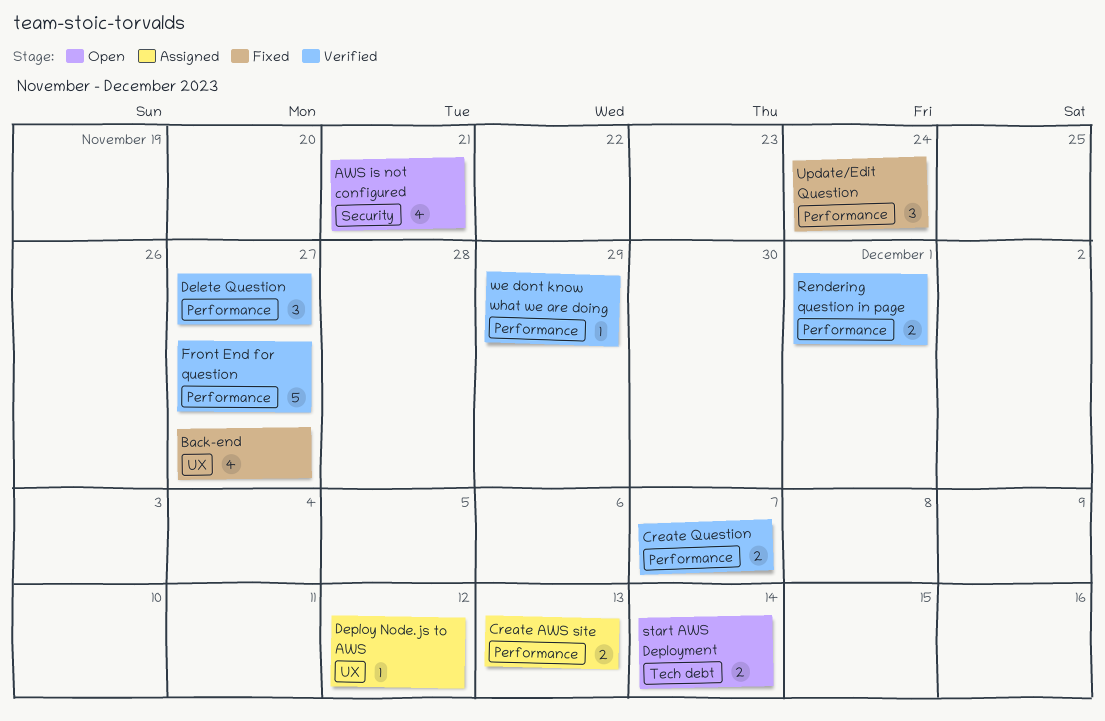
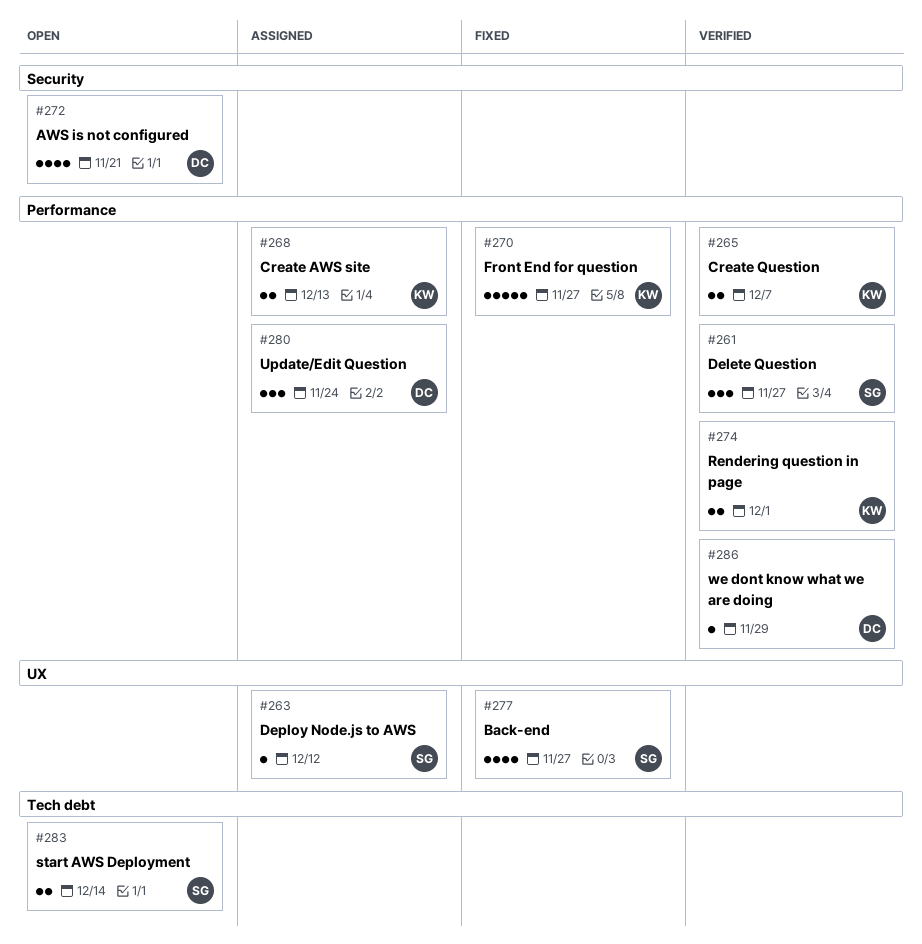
Front End for question, status: Verified -> Fixed
Update/Edit Question, status: Fixed -> Assigned

